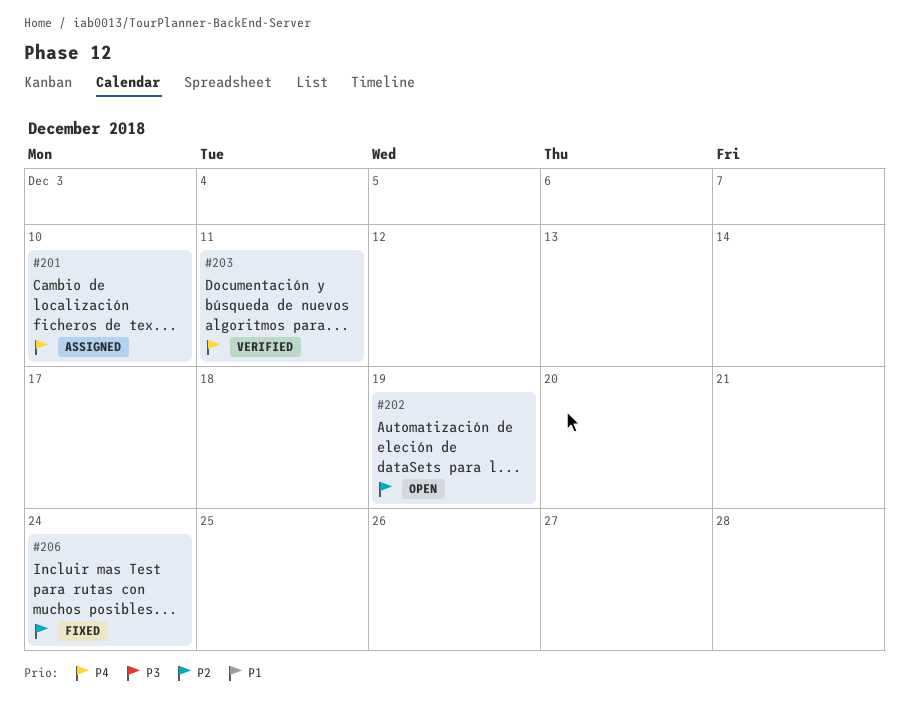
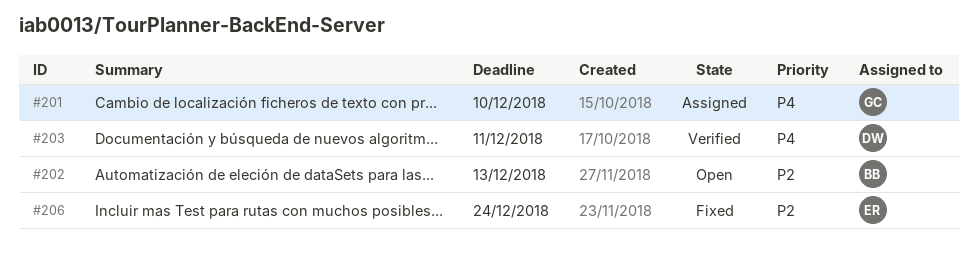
#202, due: Dec 19 -> Dec 13

